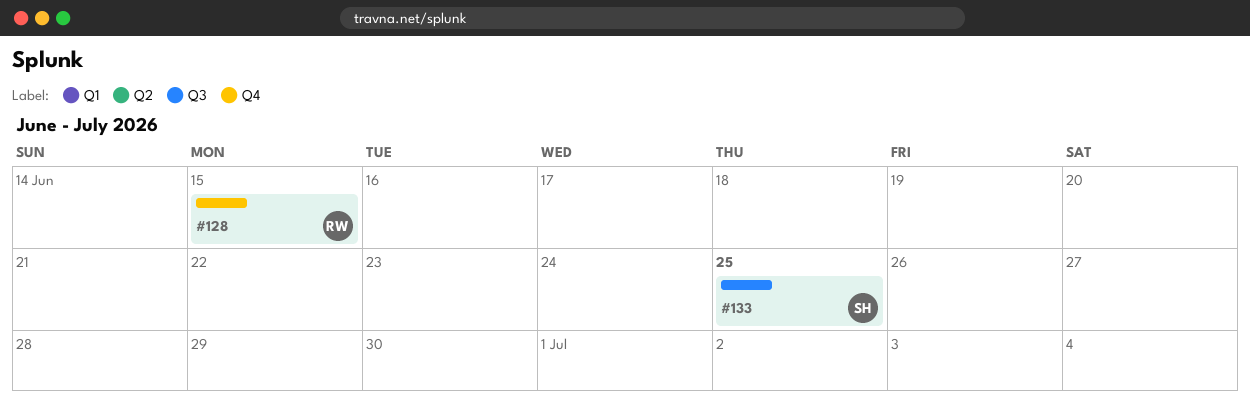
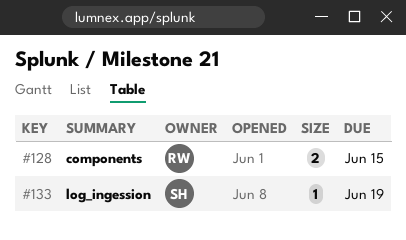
#133, due: Jun 25 -> Jun 19

